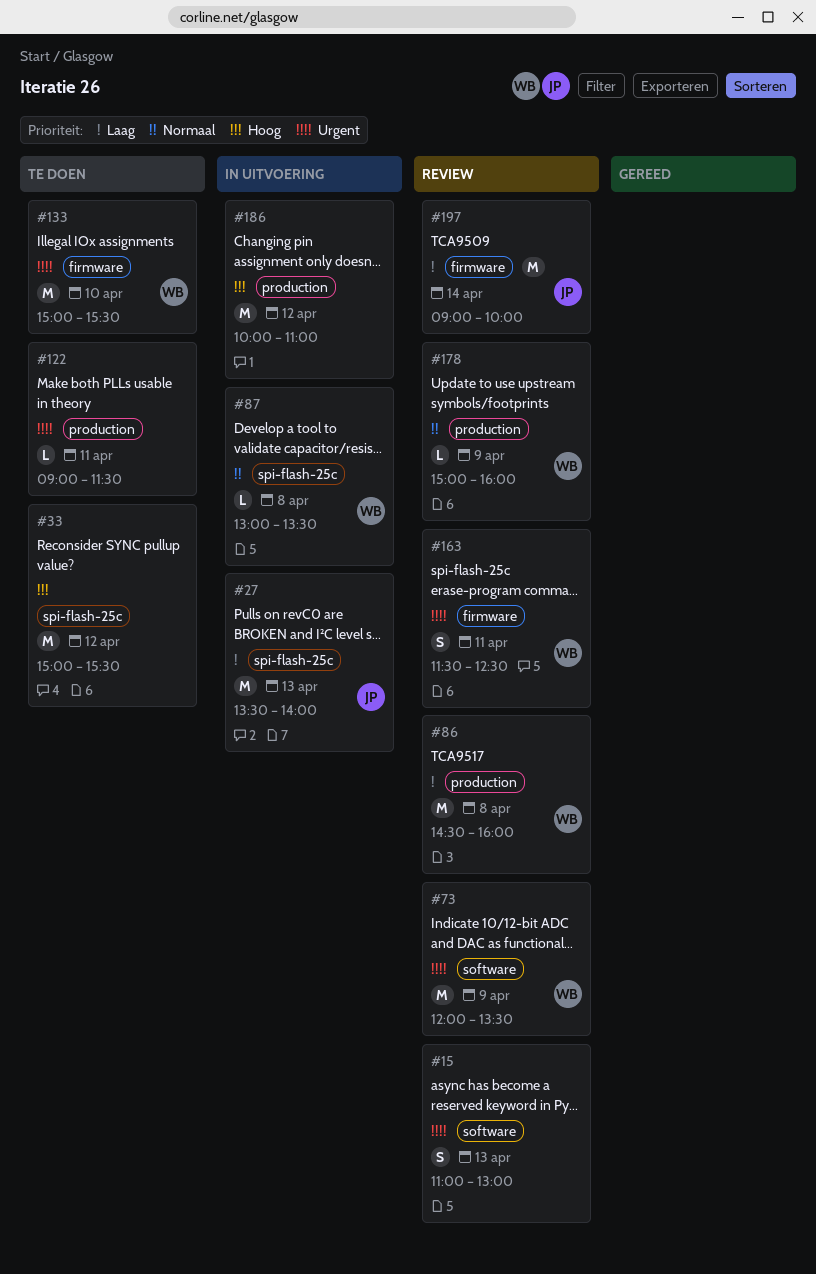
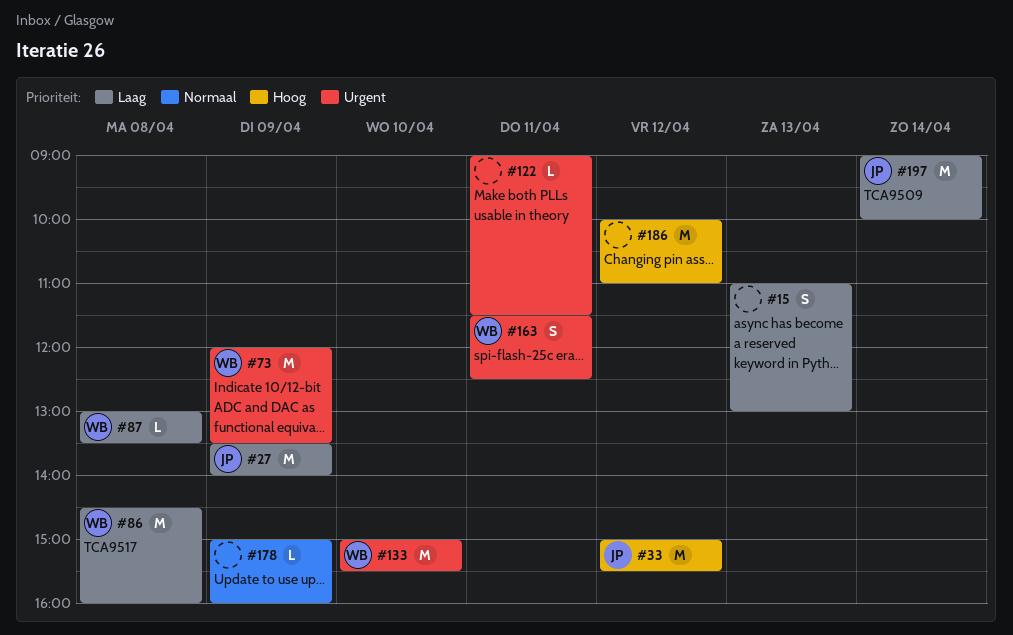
#15, priority: Urgent -> Laag
#27, day: Apr 13 -> Apr 9
#33, owner: none -> JP
#87, priority: Normaal -> Laag
#178, owner: WB -> none

